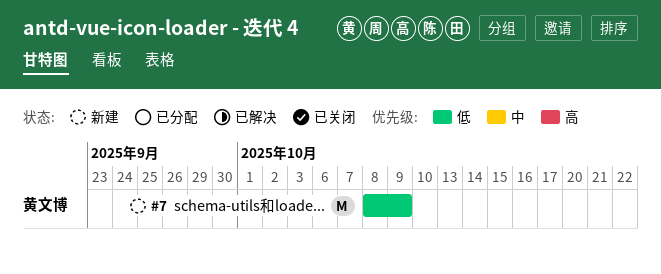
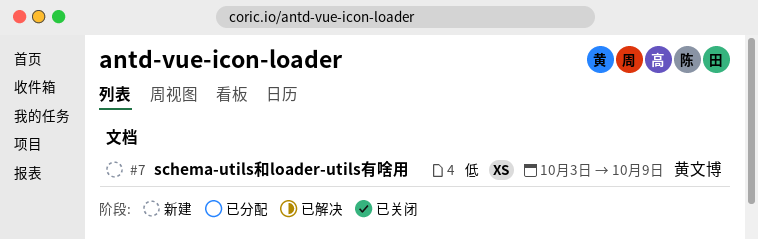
#7, estimate: M -> XS
#7, start: Oct 8 -> Oct 3

